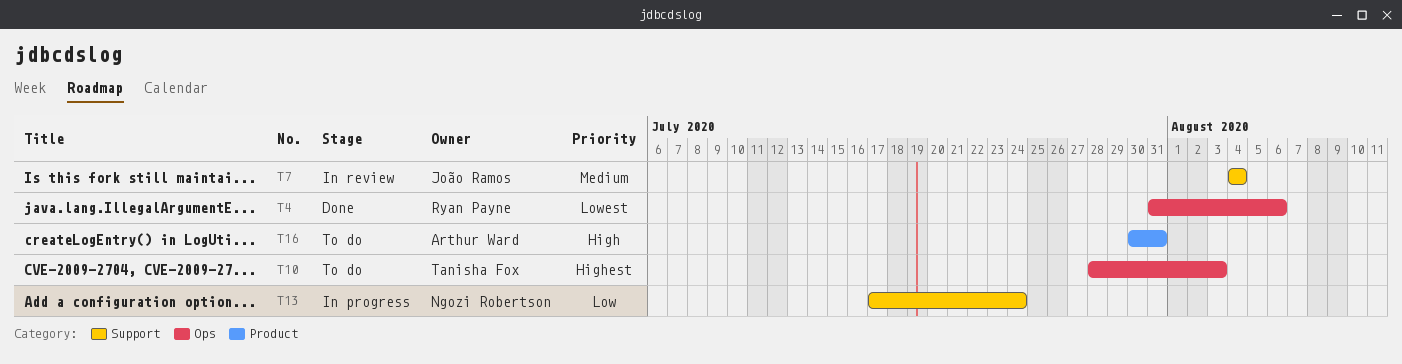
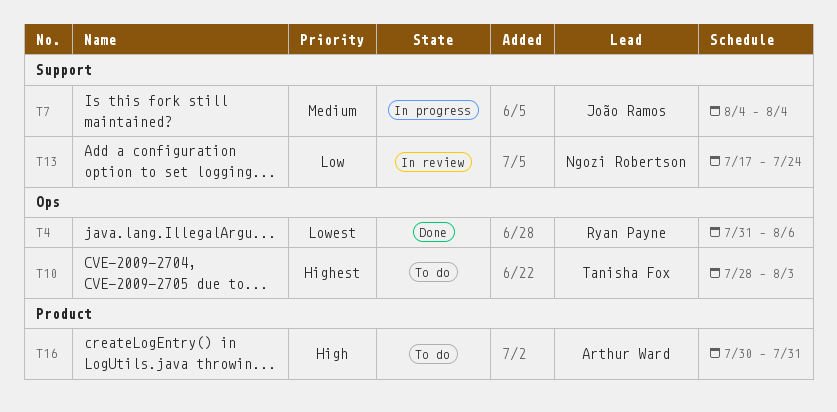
T7, status: In review -> In progress
T13, status: In progress -> In review

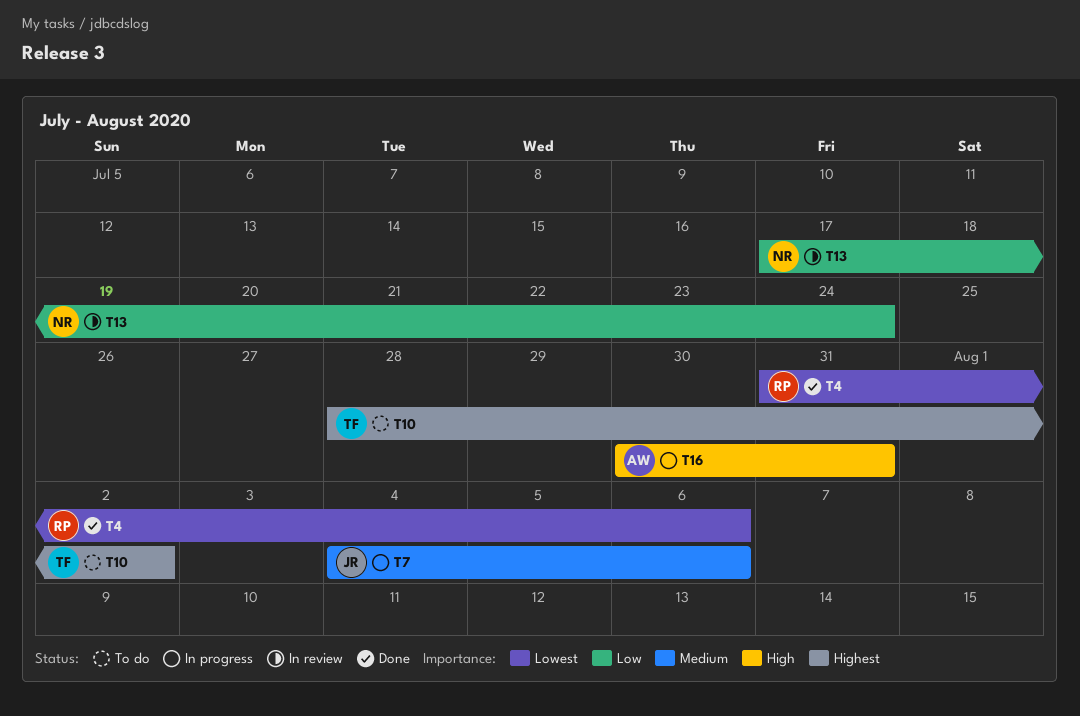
T7, due: Aug 4 -> Aug 6
T10, due: Aug 3 -> Aug 2
T16, status: To do -> In progress

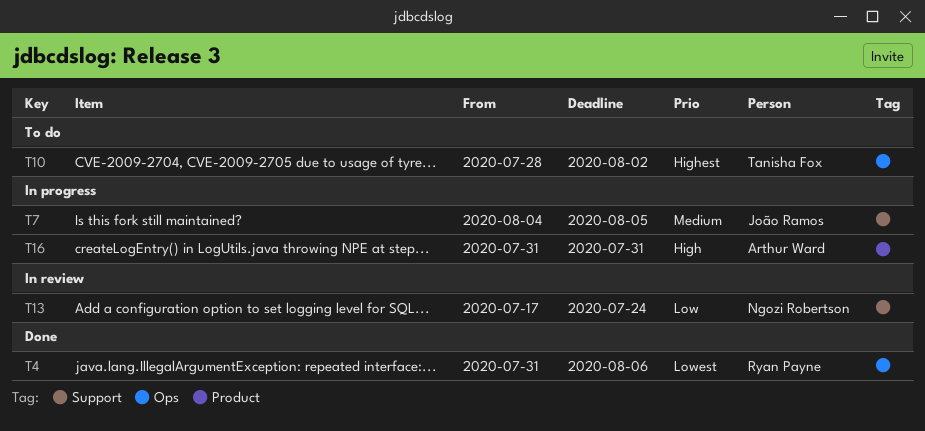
T7, due: Aug 6 -> Aug 5
T16, start: Jul 30 -> Jul 31

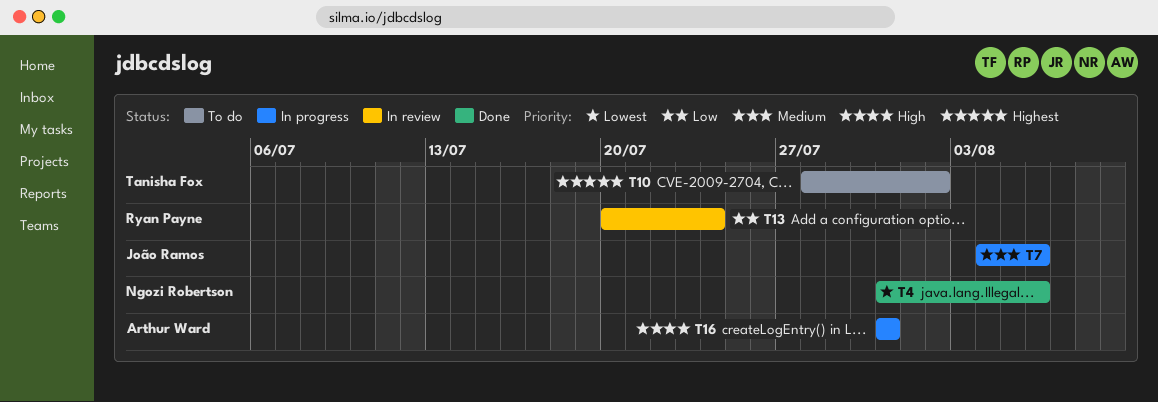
T4, owner: Ryan Payne -> Ngozi Robertson
T7, due: Aug 5 -> Aug 6
T13, owner: Ngozi Robertson -> Ryan Payne
T13, start: Jul 17 -> Jul 20

